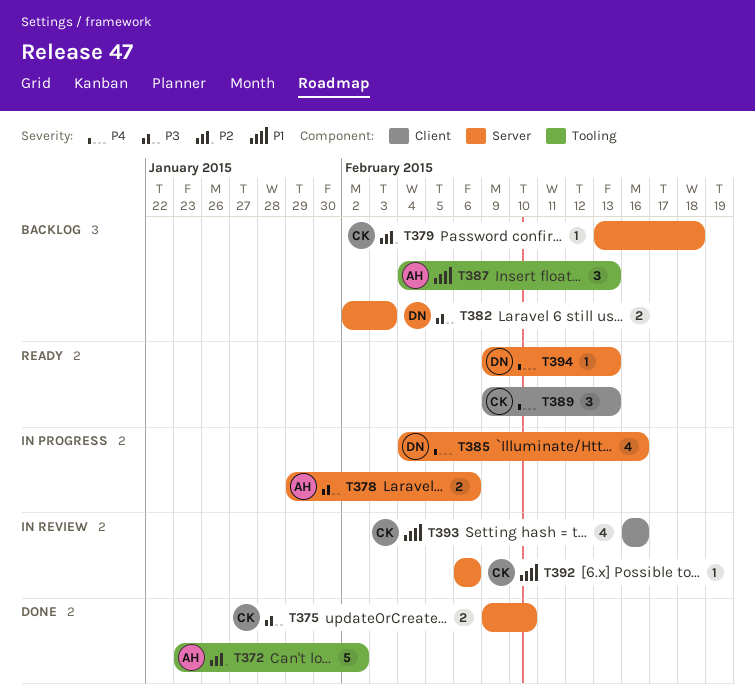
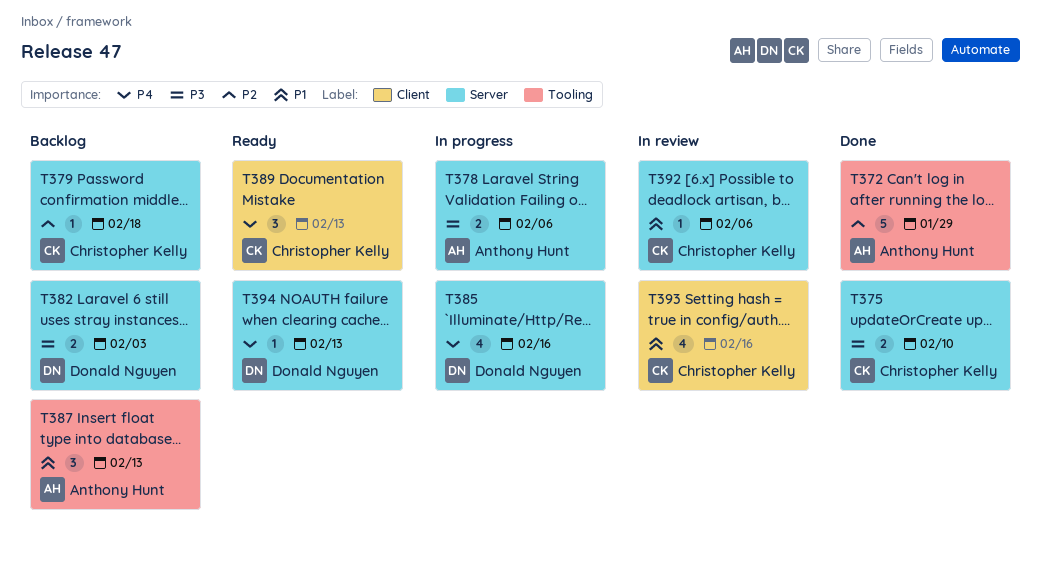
T372, due: Feb 2 -> Jan 29

